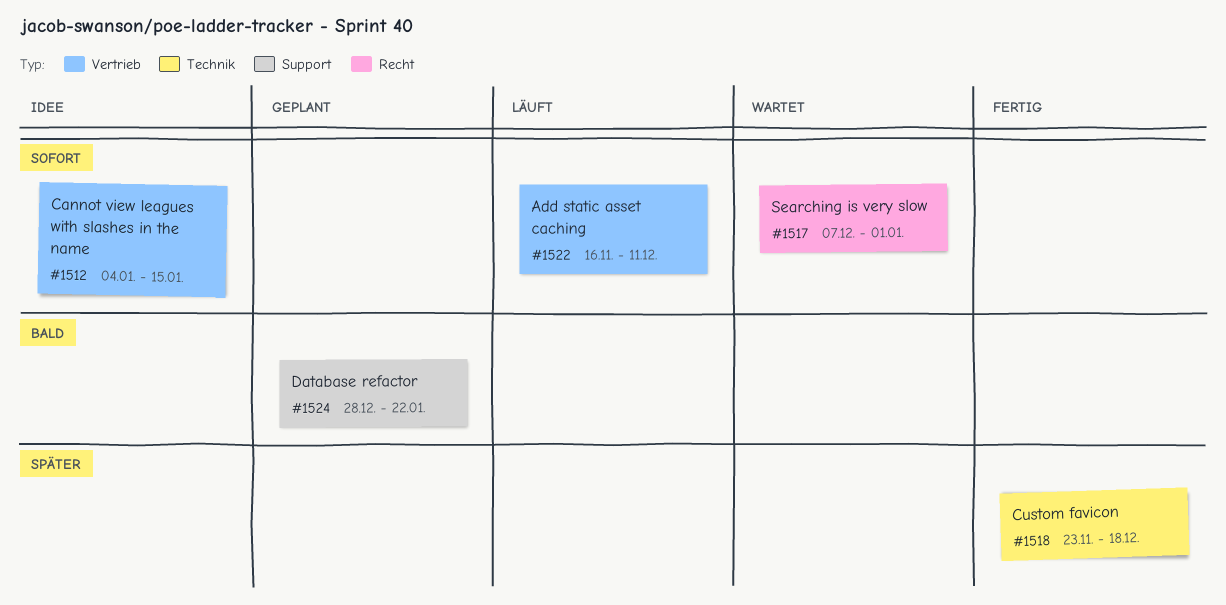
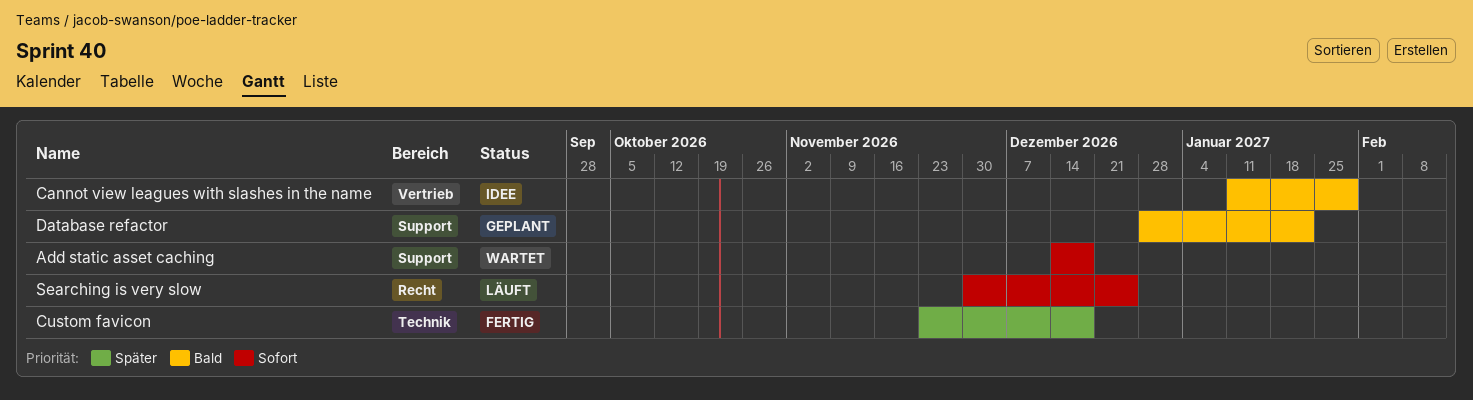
Add static asset caching, status: Läuft -> Wartet
Add static asset caching, label: Vertrieb -> Support
Add static asset caching, start: Nov 16 -> Dec 14
Add static asset caching, due: Dec 11 -> Dec 18
Cannot view leagues with slashes in the name, priority: Sofort -> Bald
Cannot view leagues with slashes in the name, start: Jan 4 -> Jan 11
Cannot view leagues with slashes in the name, due: Jan 15 -> Jan 29
Searching is very slow, status: Wartet -> Läuft
Searching is very slow, start: Dec 7 -> Nov 30
Searching is very slow, due: Jan 1 -> Dec 25

